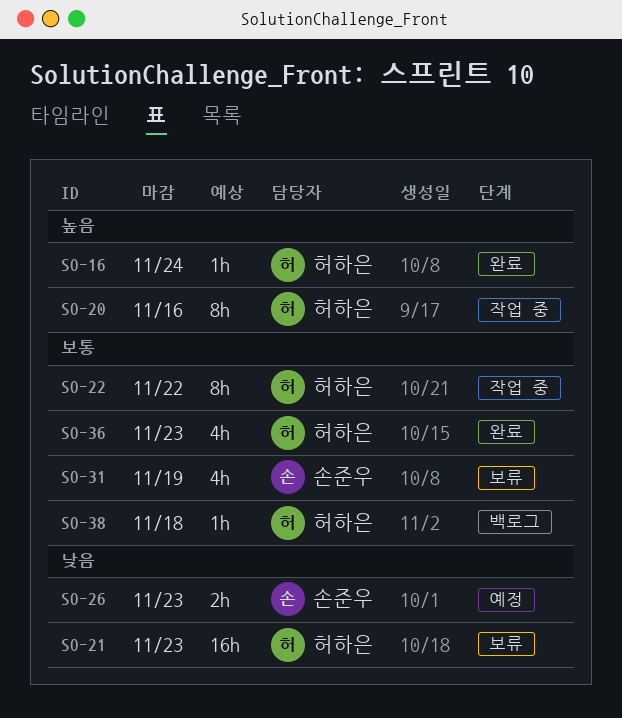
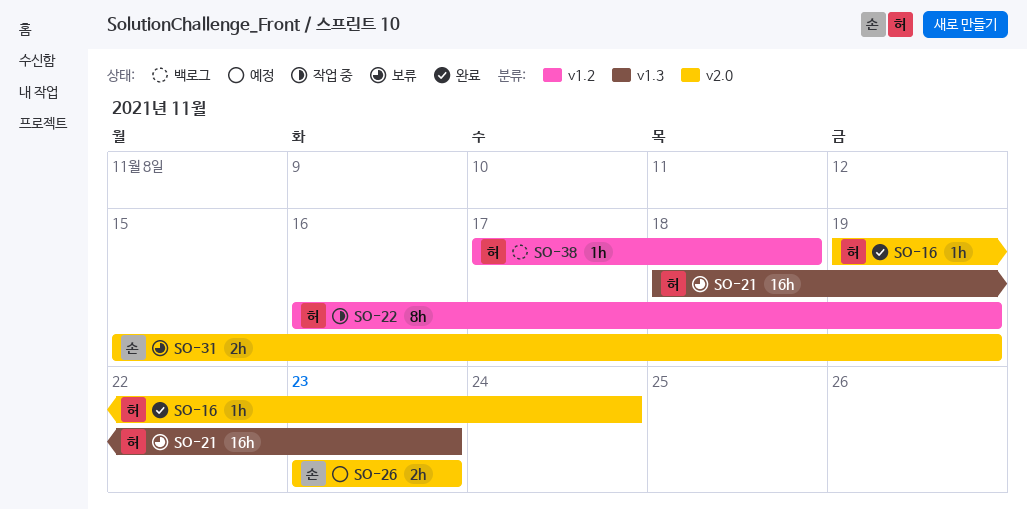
SO-20: present -> none
SO-22, due: Nov 22 -> Nov 19
SO-31, estimate: 4h -> 2h
SO-36: present -> none

